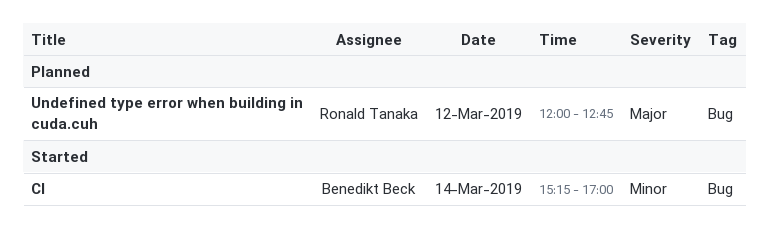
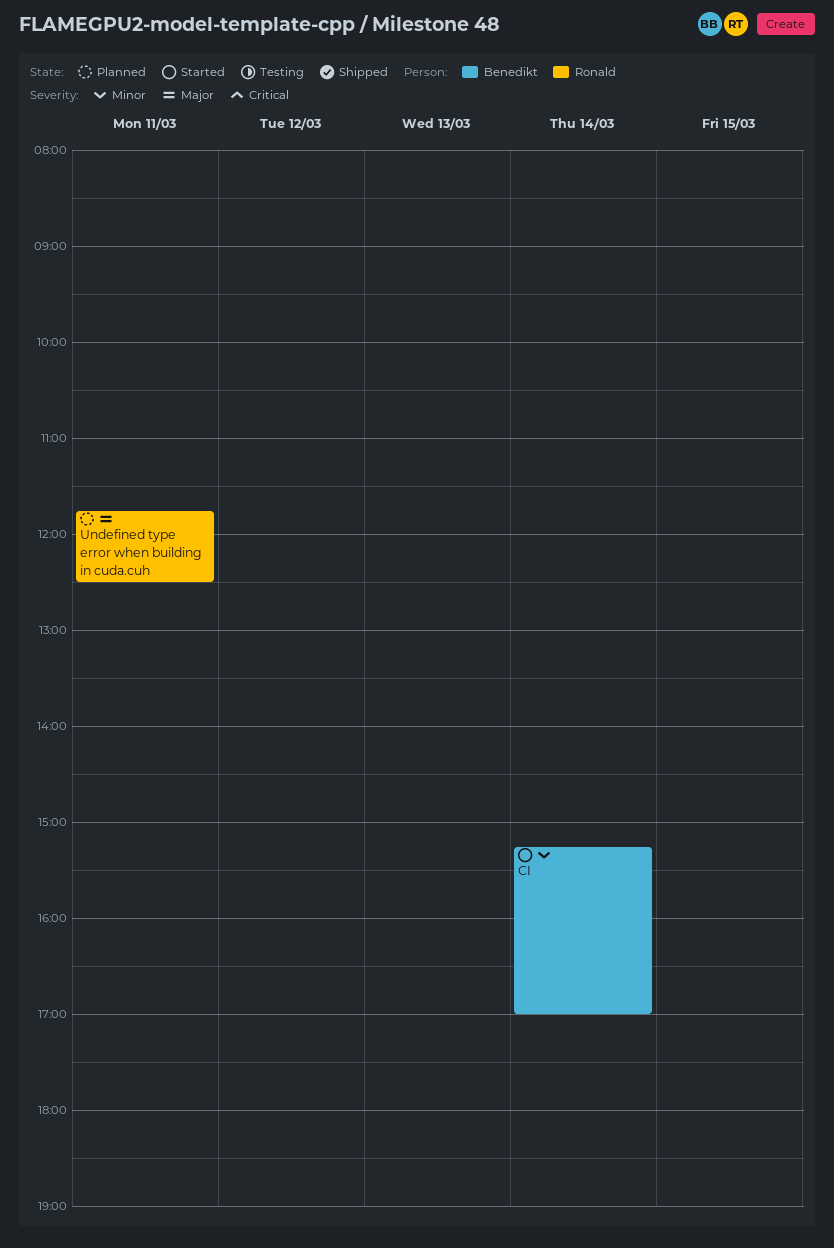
Undefined type error when building in cuda.cuh, day: Mar 12 -> Mar 11
Undefined type error when building in cuda.cuh, begins: 12:00 -> 11:45
Undefined type error when building in cuda.cuh, ends: 12:45 -> 12:30

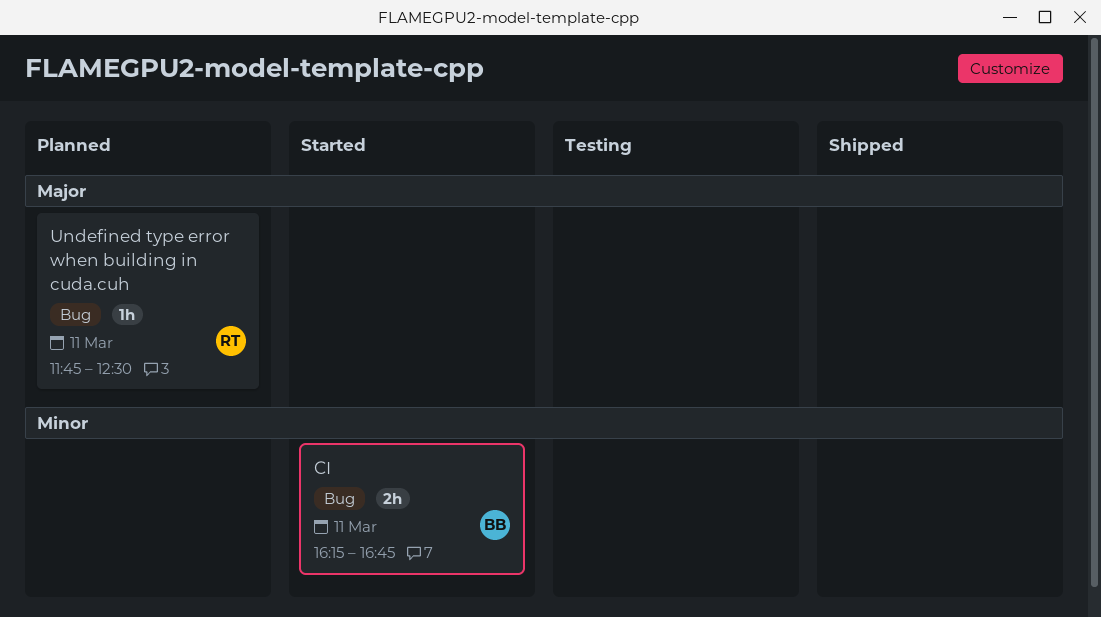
CI, day: Mar 14 -> Mar 11
CI, begins: 15:15 -> 16:15
CI, ends: 17:00 -> 16:45

